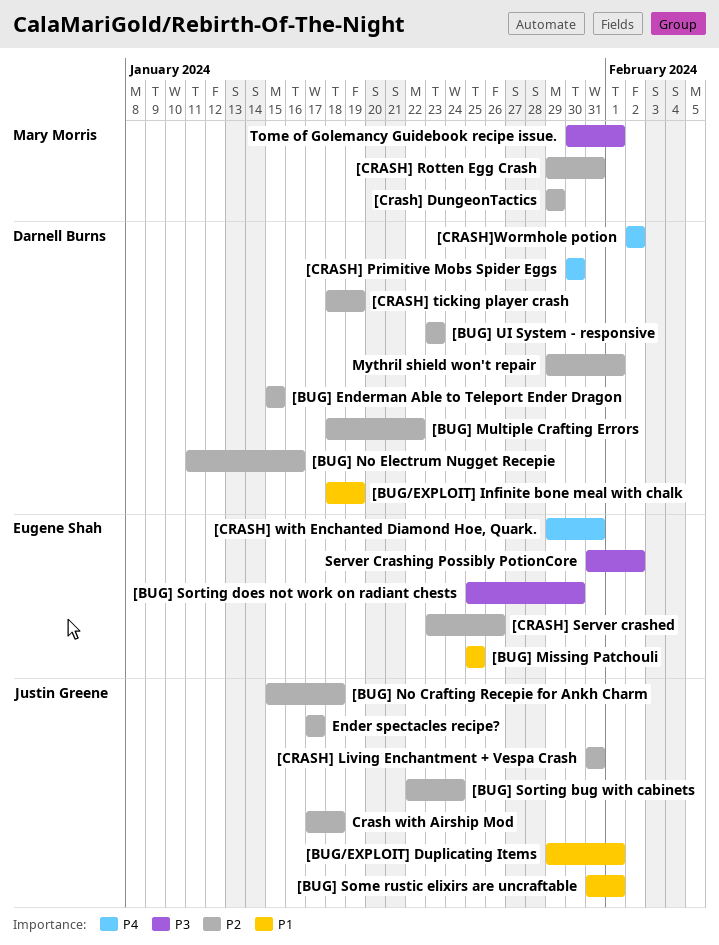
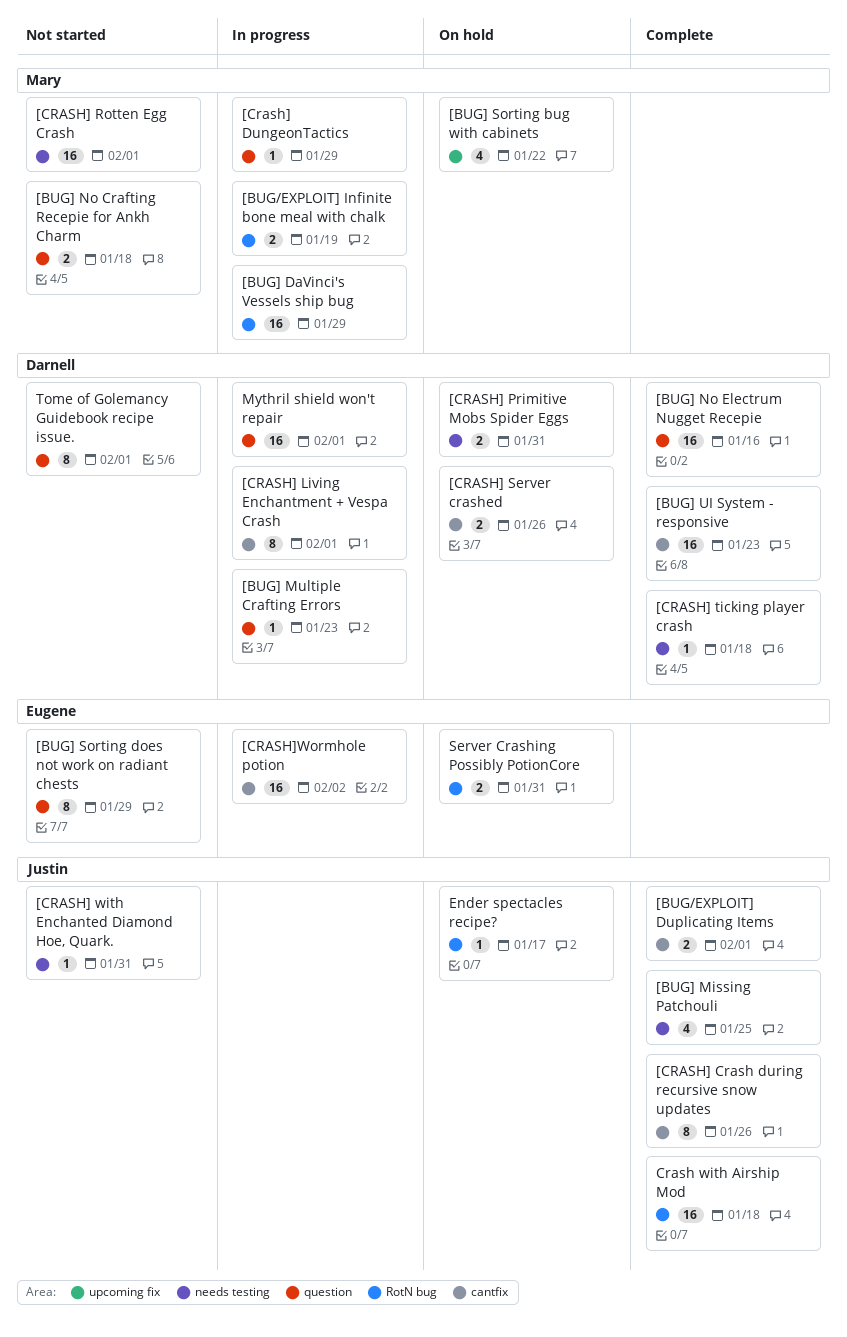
[BUG/EXPLOIT] Infinite bone meal with chalk, owner: Darnell Burns -> Mary Morris
[BUG] DaVinci's Vessels ship bug: none -> present
[BUG] Enderman Able to Teleport Ender Dragon: present -> none
[BUG] Missing Patchouli, owner: Eugene Shah -> Justin Greene
[BUG] Multiple Crafting Errors, due: Jan 22 -> Jan 23
[BUG] No Crafting Recepie for Ankh Charm, owner: Justin Greene -> Mary Morris
[BUG] Some rustic elixirs are uncraftable: present -> none
[BUG] Sorting bug with cabinets, owner: Justin Greene -> Mary Morris
[BUG] Sorting bug with cabinets, due: Jan 24 -> Jan 22
[BUG] Sorting does not work on radiant chests, due: Jan 30 -> Jan 29
[CRASH] Crash during recursive snow updates: none -> present
[CRASH] Living Enchantment + Vespa Crash, owner: Justin Greene -> Darnell Burns
[CRASH] Living Enchantment + Vespa Crash, due: Jan 31 -> Feb 1
[CRASH] Primitive Mobs Spider Eggs, due: Jan 30 -> Jan 31
[CRASH] Rotten Egg Crash, due: Jan 31 -> Feb 1
[CRASH] Server crashed, owner: Eugene Shah -> Darnell Burns
[CRASH] ticking player crash, due: Jan 19 -> Jan 18
[CRASH] with Enchanted Diamond Hoe, Quark., owner: Eugene Shah -> Justin Greene
[CRASH]Wormhole potion, owner: Darnell Burns -> Eugene Shah
Server Crashing Possibly PotionCore, due: Feb 2 -> Jan 31
Tome of Golemancy Guidebook recipe issue., owner: Mary Morris -> Darnell Burns

